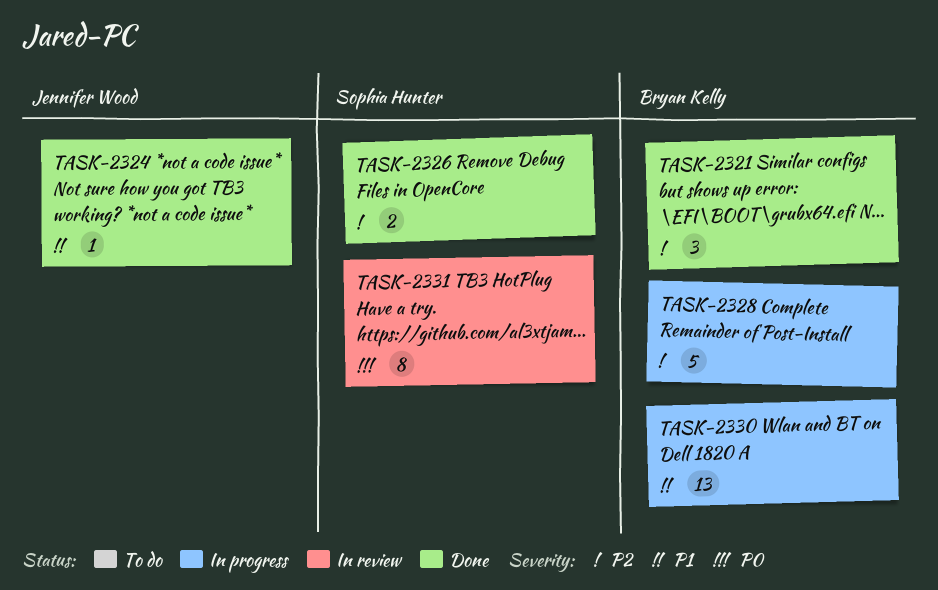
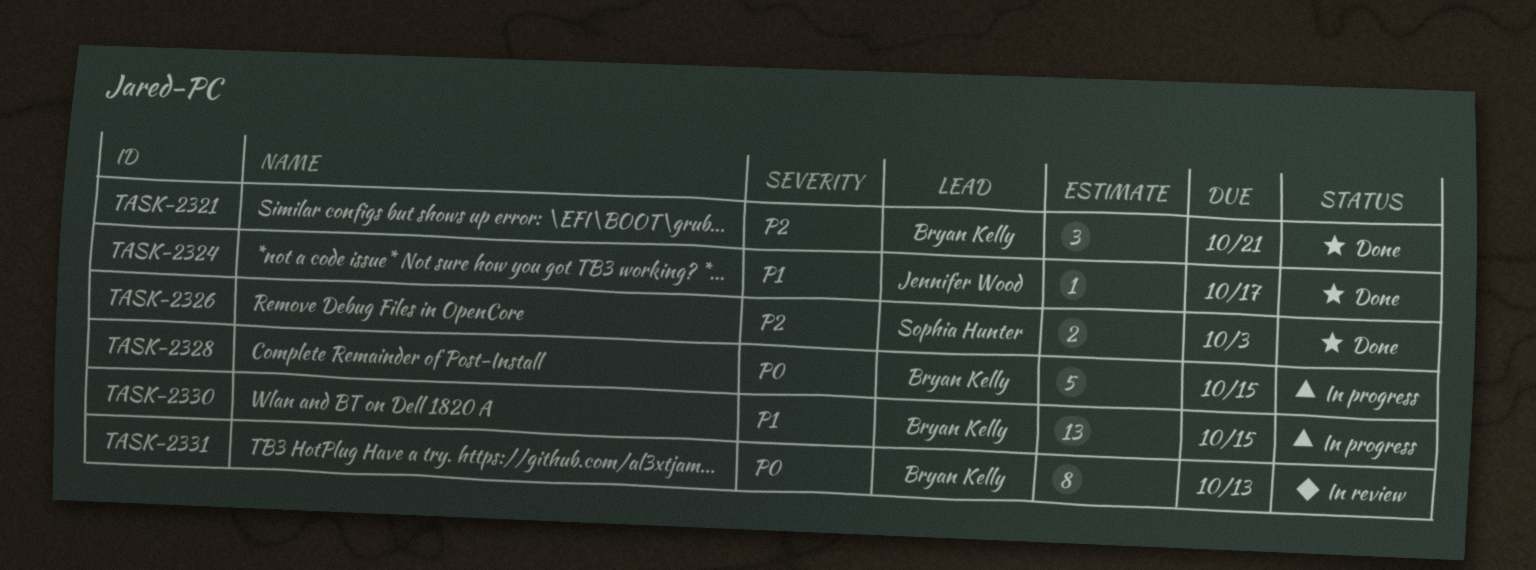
TASK-2328, priority: P2 -> P0
TASK-2331, owner: Sophia Hunter -> Bryan Kelly

